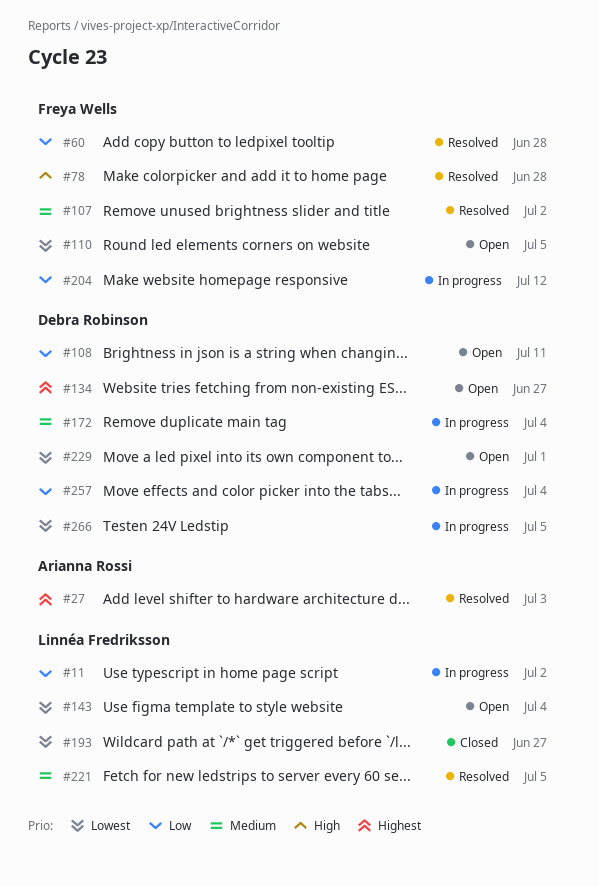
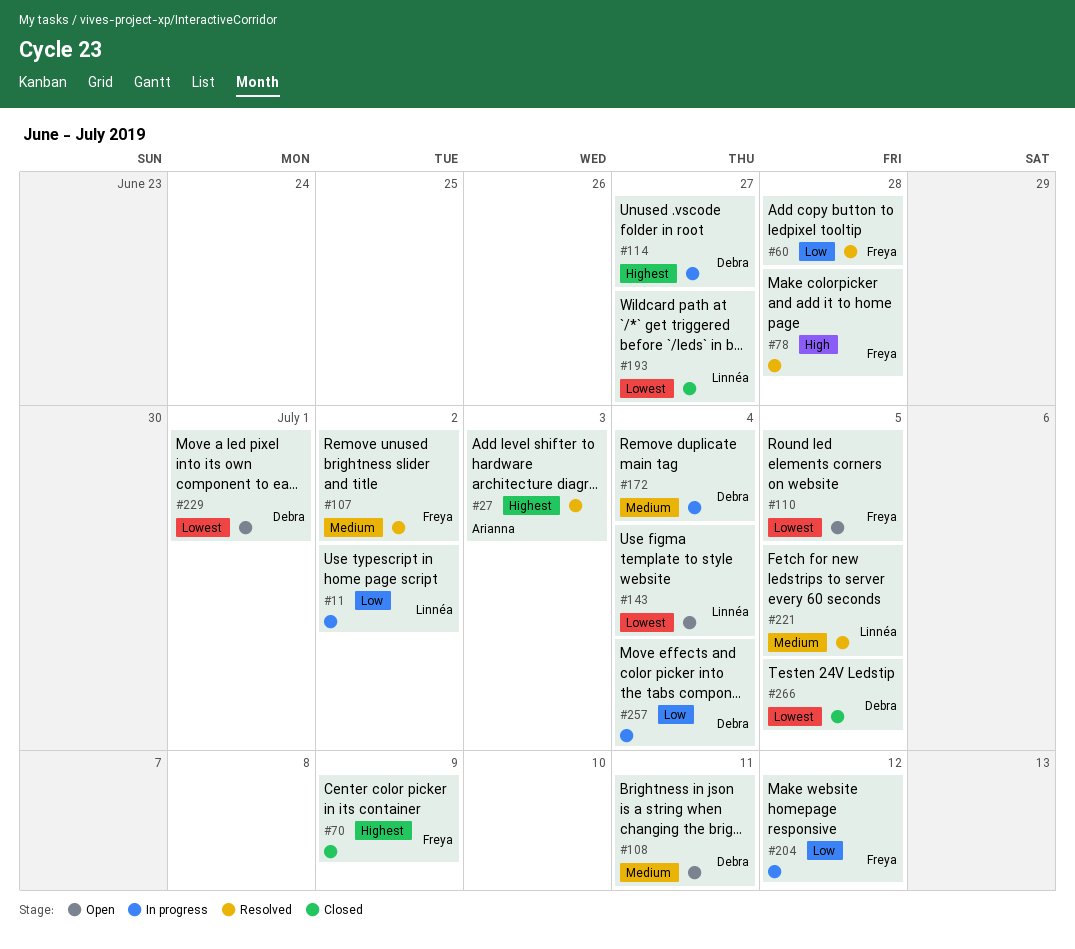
#70: none -> present
#108, priority: Low -> Medium
#114: none -> present
#134: present -> none
#266, status: In progress -> Closed

